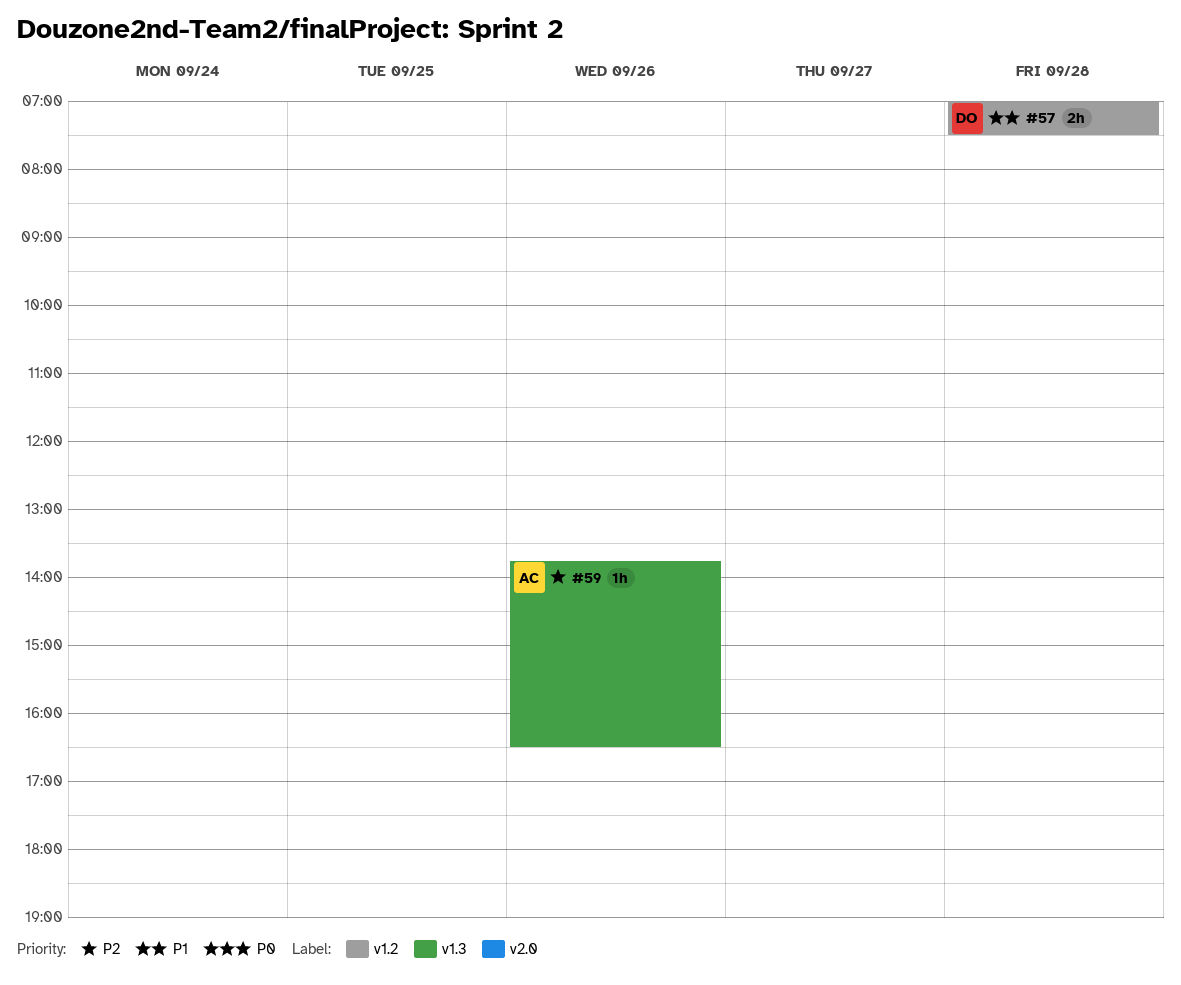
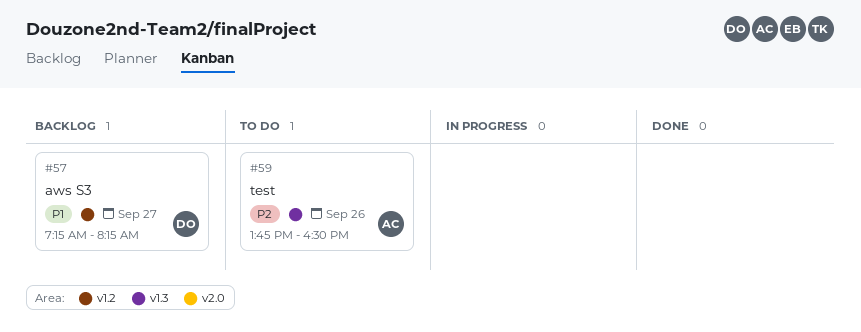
#57, day: Sep 28 -> Sep 27
#57, begins: 07:00 -> 07:15
#57, ends: 07:30 -> 08:15

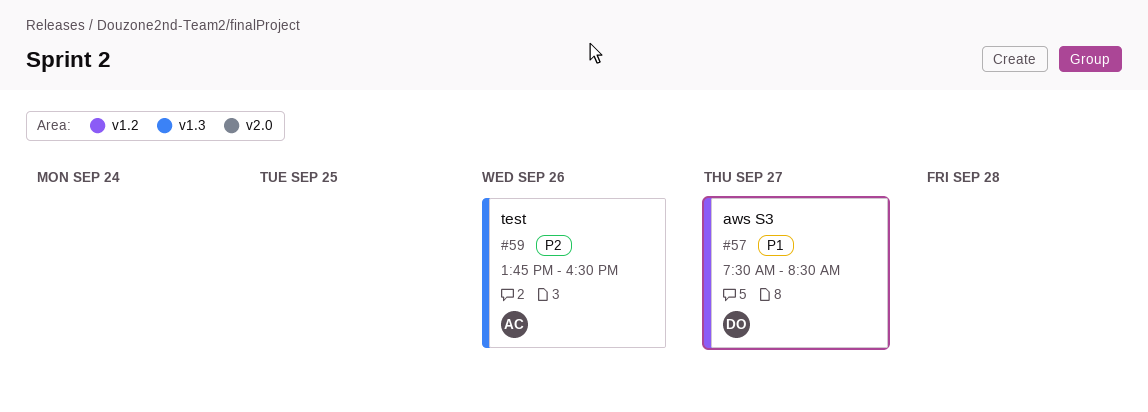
#57, begins: 07:15 -> 07:30
#57, ends: 08:15 -> 08:30

